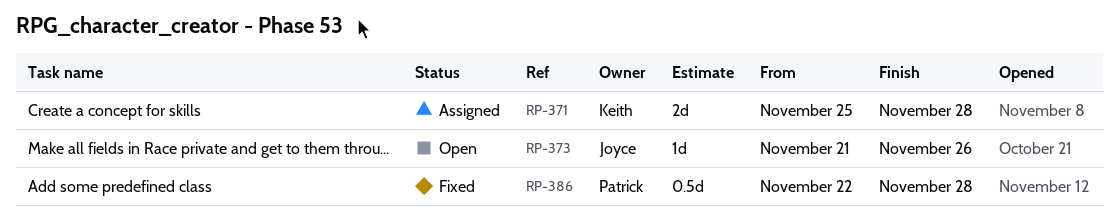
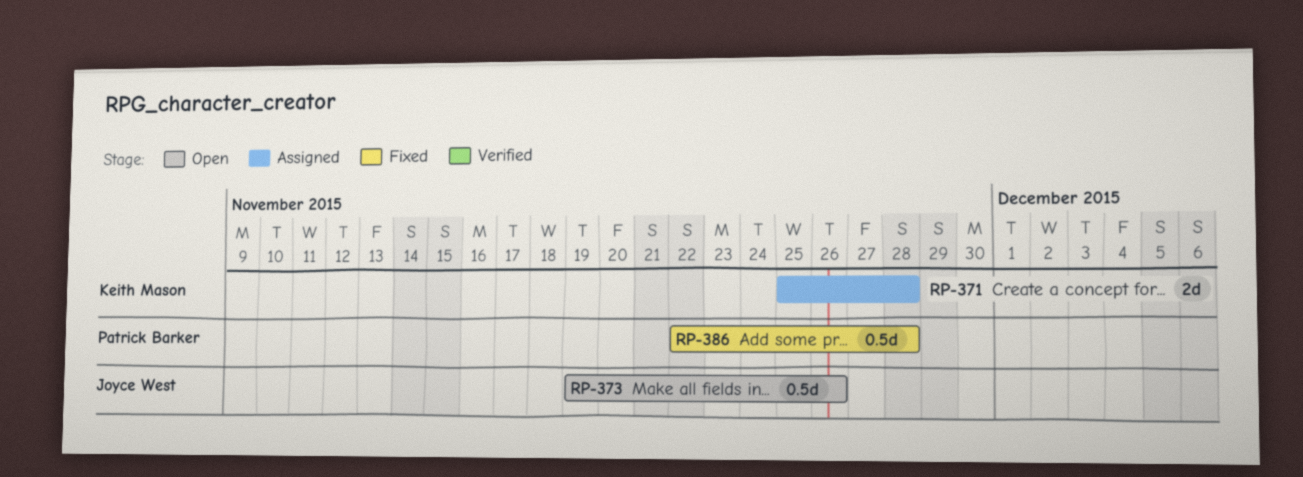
RP-373, estimate: 1d -> 0.5d
RP-373, start: Nov 21 -> Nov 19

